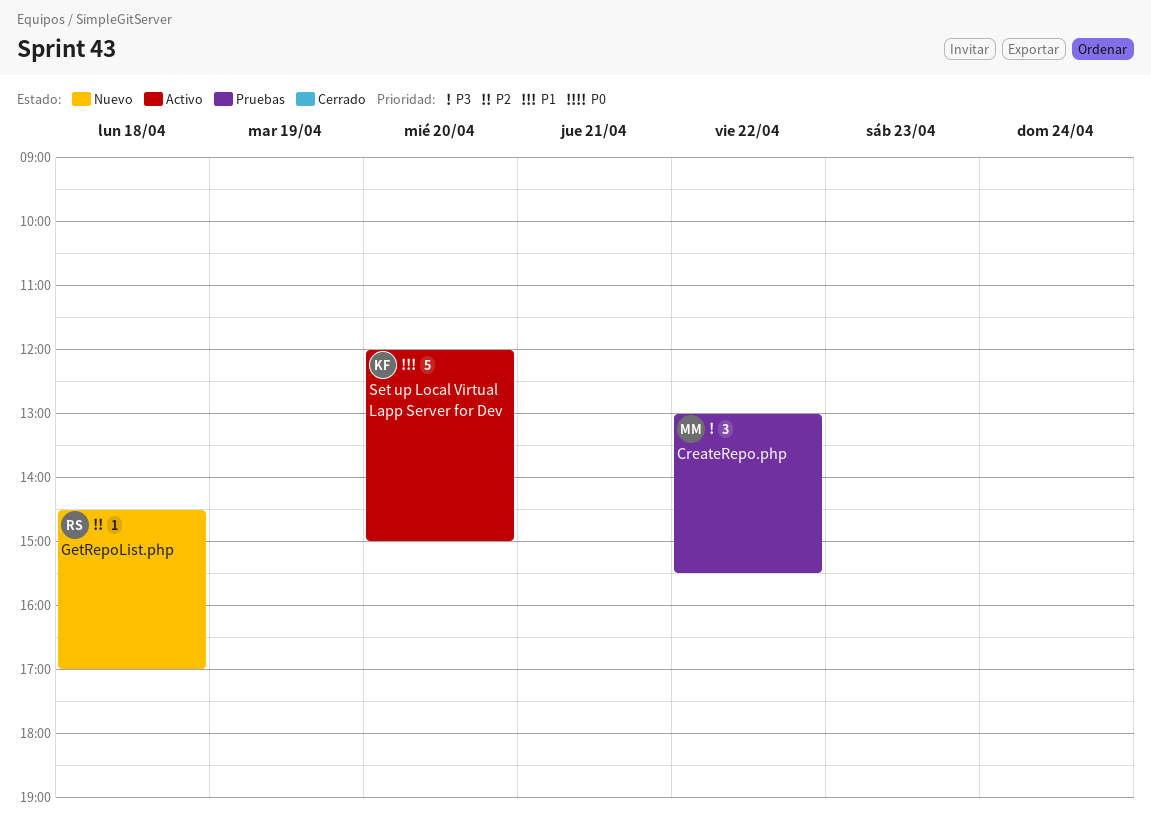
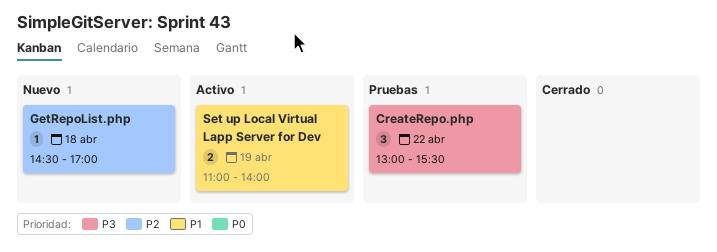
Set up Local Virtual Lapp Server for Dev, estimate: 5 -> 2
Set up Local Virtual Lapp Server for Dev, day: Apr 20 -> Apr 19
Set up Local Virtual Lapp Server for Dev, begins: 12:00 -> 11:00
Set up Local Virtual Lapp Server for Dev, ends: 15:00 -> 14:00

